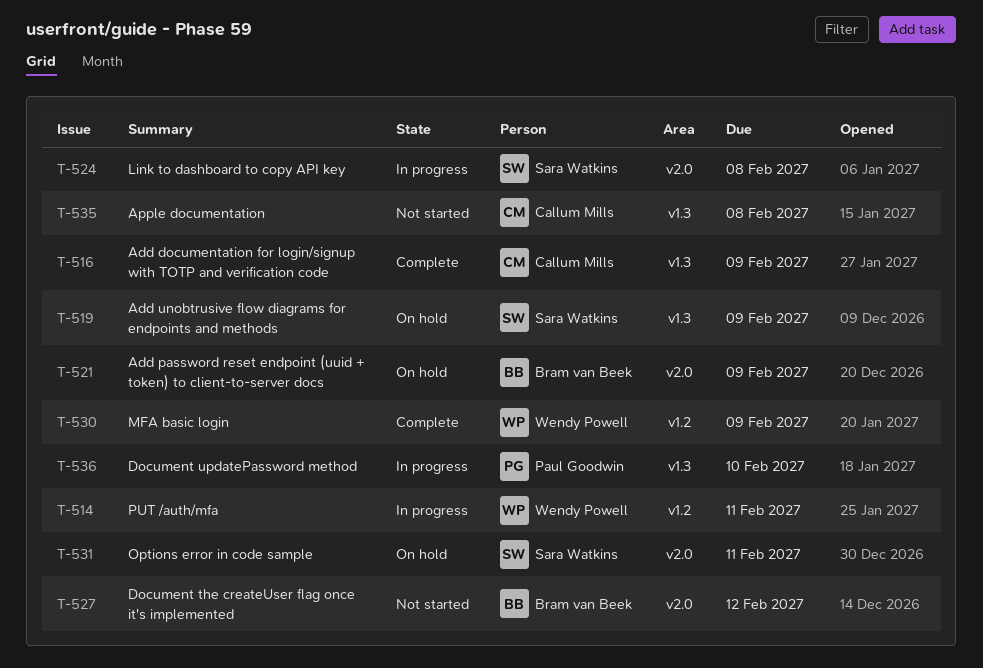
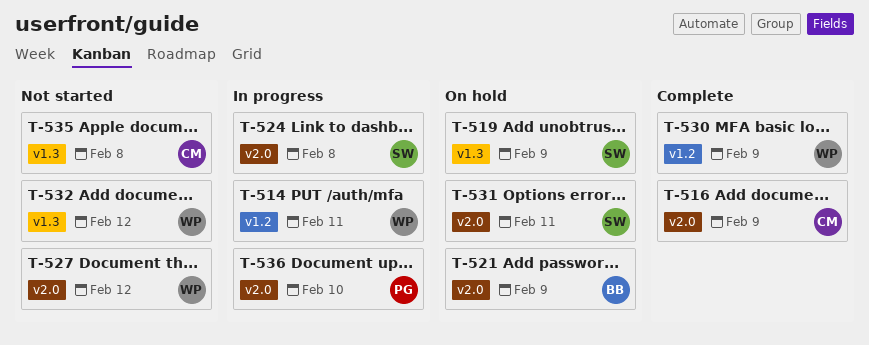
T-516, label: v1.3 -> v2.0
T-527, owner: Bram van Beek -> Wendy Powell
T-532: none -> present
T-536, label: v1.3 -> v2.0

